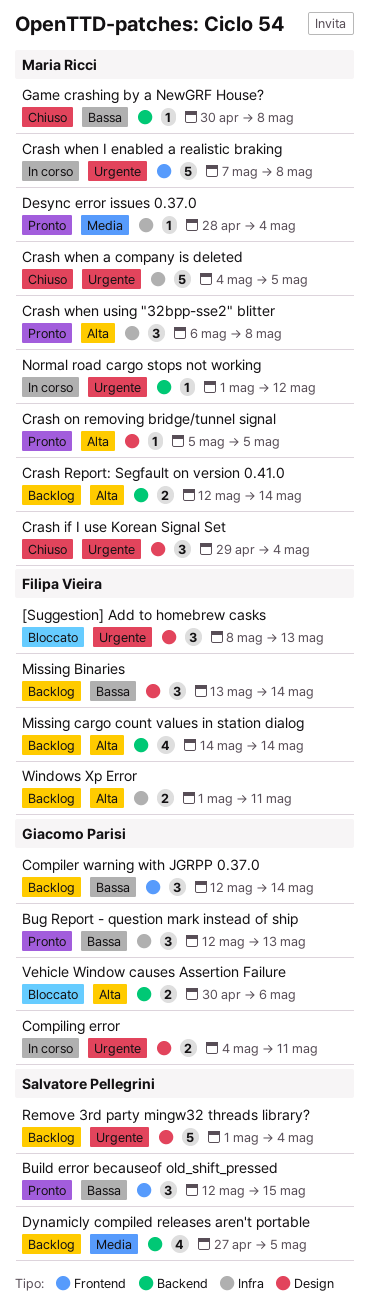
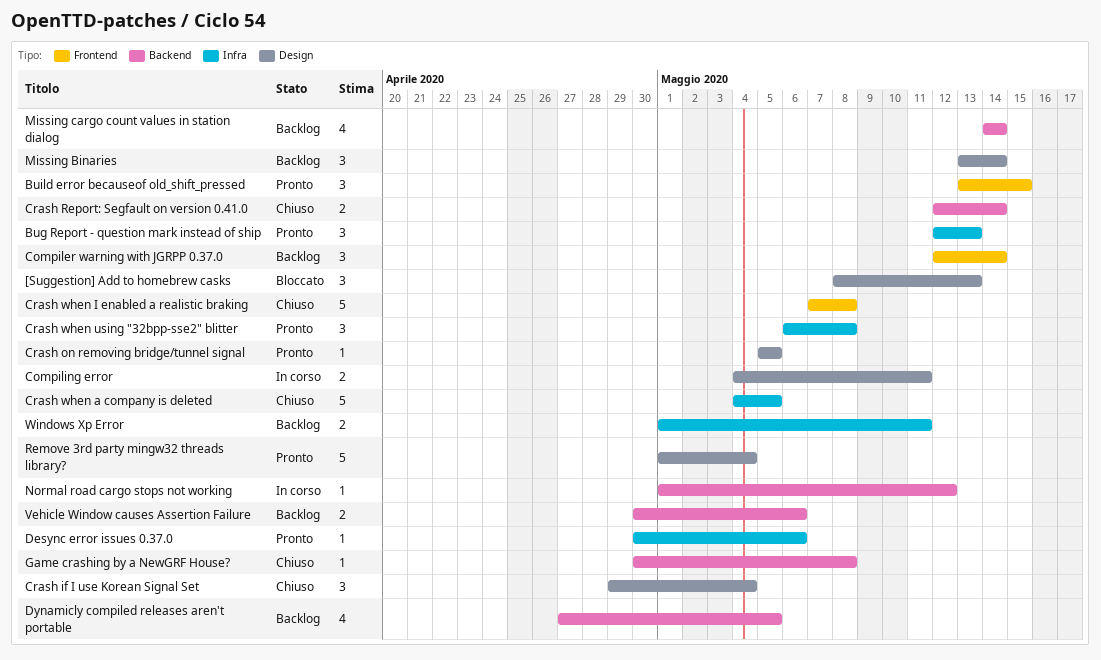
Build error becauseof old_shift_pressed, start: May 12 -> May 13
Crash Report: Segfault on version 0.41.0, status: Backlog -> Chiuso
Crash when I enabled a realistic braking, status: In corso -> Chiuso
Desync error issues 0.37.0, start: Apr 28 -> Apr 30
Desync error issues 0.37.0, due: May 4 -> May 6
Remove 3rd party mingw32 threads library?, status: Backlog -> Pronto
Vehicle Window causes Assertion Failure, status: Bloccato -> Backlog

